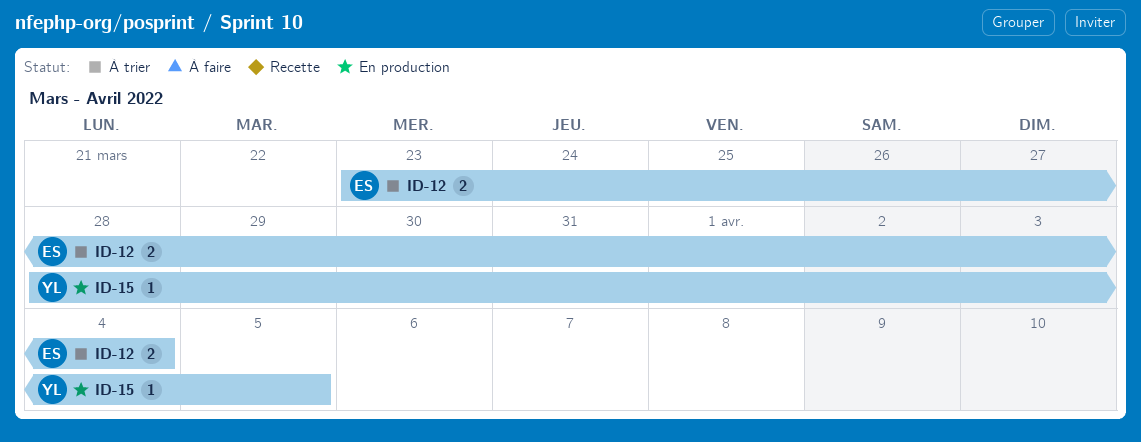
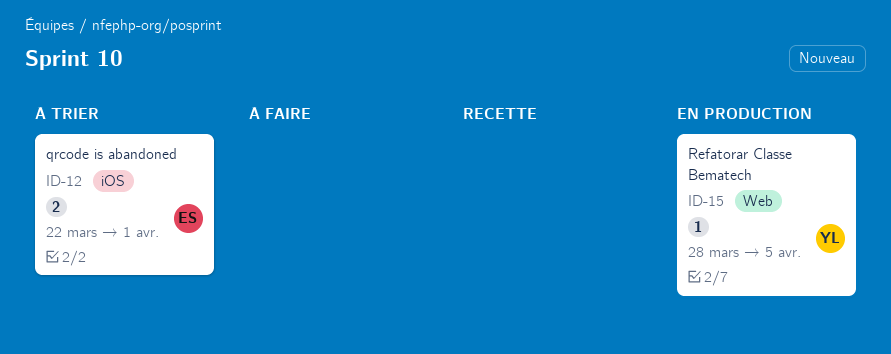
ID-12, start: Mar 23 -> Mar 22
ID-12, due: Apr 4 -> Apr 1

